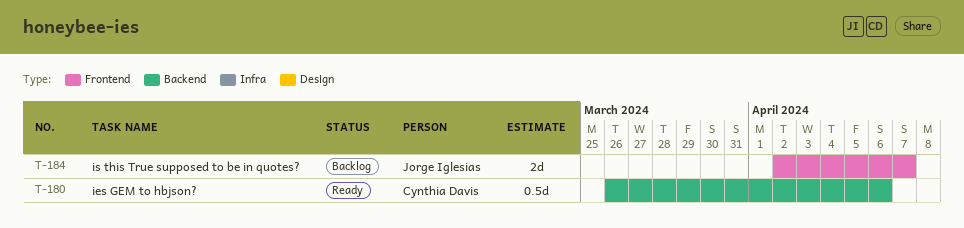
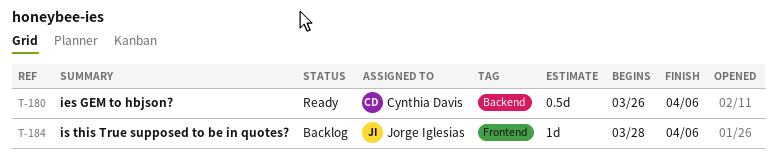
T-184, estimate: 2d -> 1d
T-184, start: Apr 2 -> Mar 28
T-184, due: Apr 7 -> Apr 6

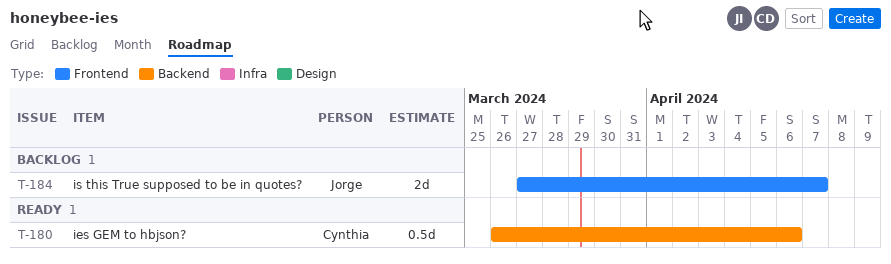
T-184, estimate: 1d -> 2d
T-184, start: Mar 28 -> Mar 27
T-184, due: Apr 6 -> Apr 7

